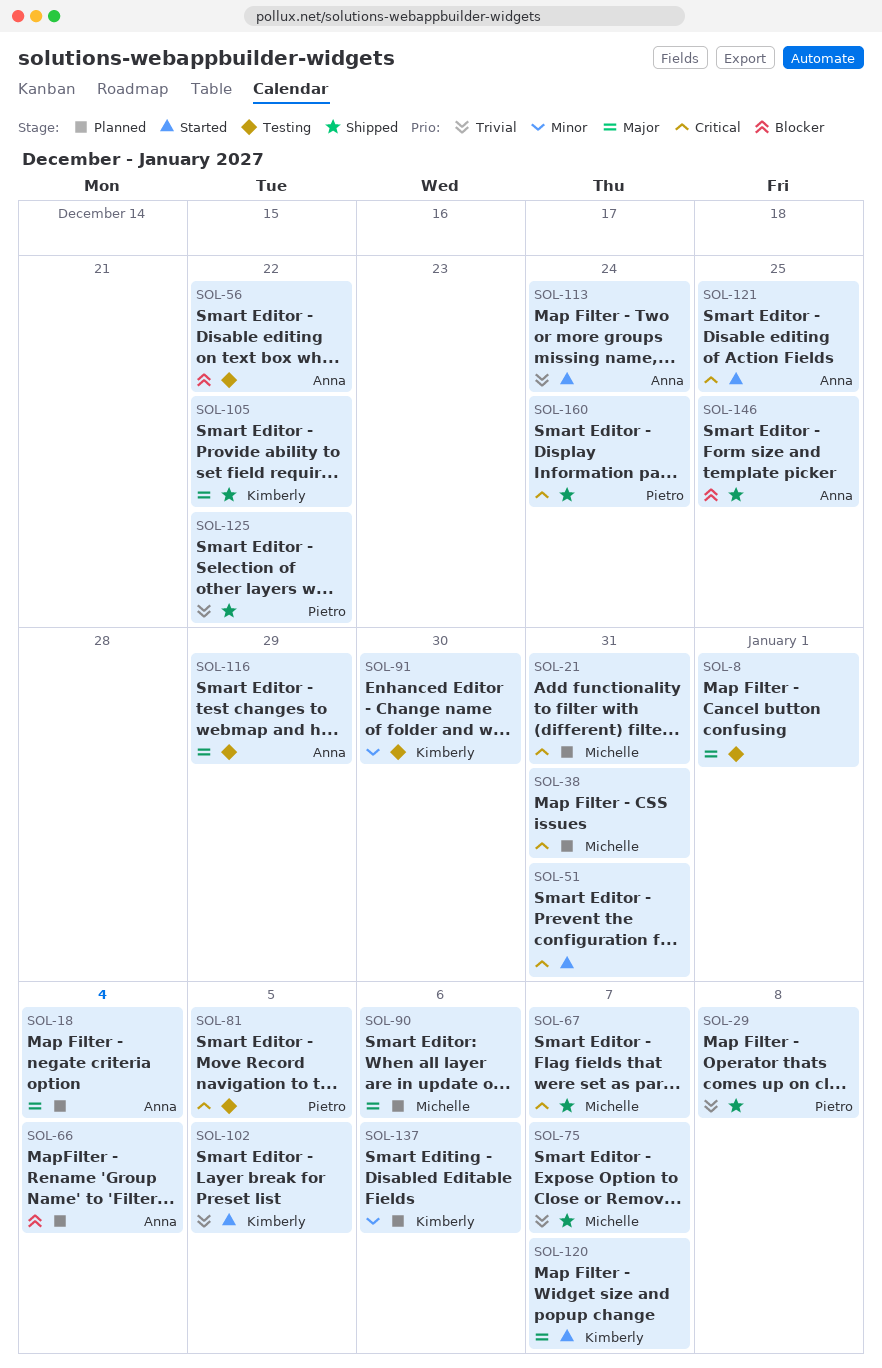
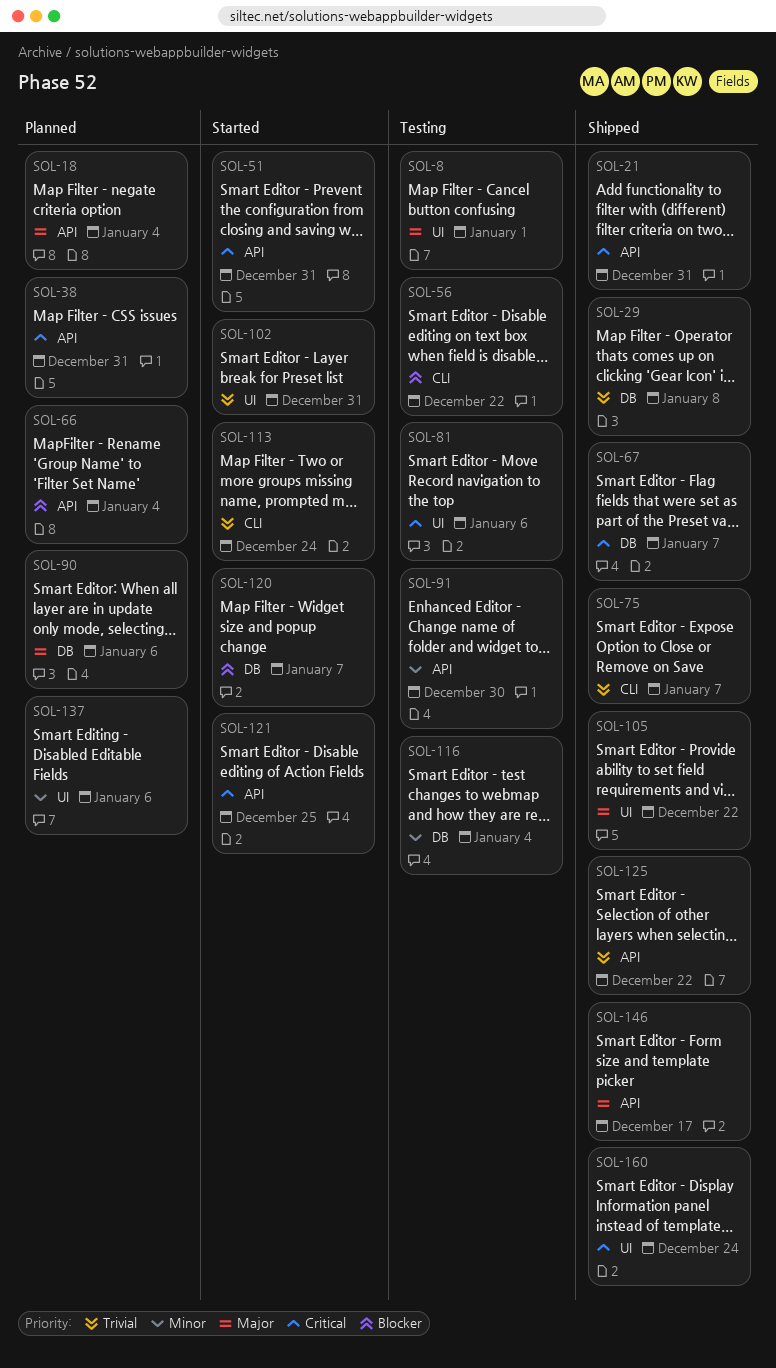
SOL-21, status: Planned -> Shipped
SOL-81, due: Jan 5 -> Jan 6
SOL-102, due: Jan 5 -> Dec 31
SOL-116, priority: Major -> Minor
SOL-116, due: Dec 29 -> Jan 4
SOL-120, priority: Major -> Blocker
SOL-146, priority: Blocker -> Major
SOL-146, due: Dec 25 -> Dec 17

